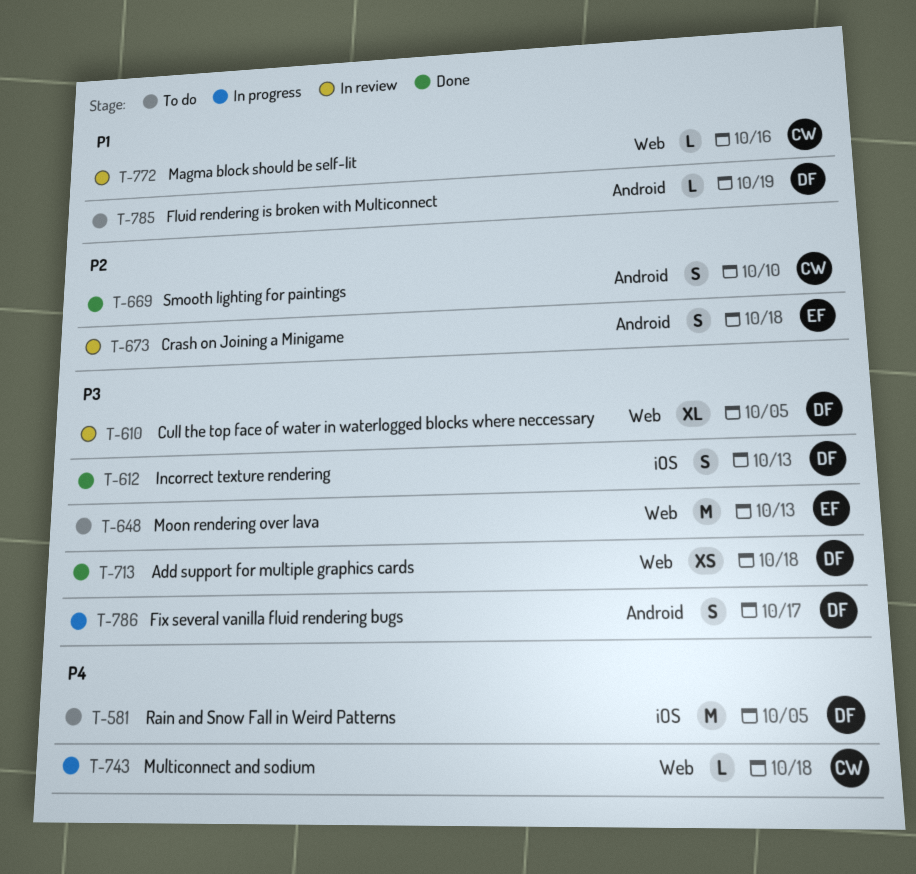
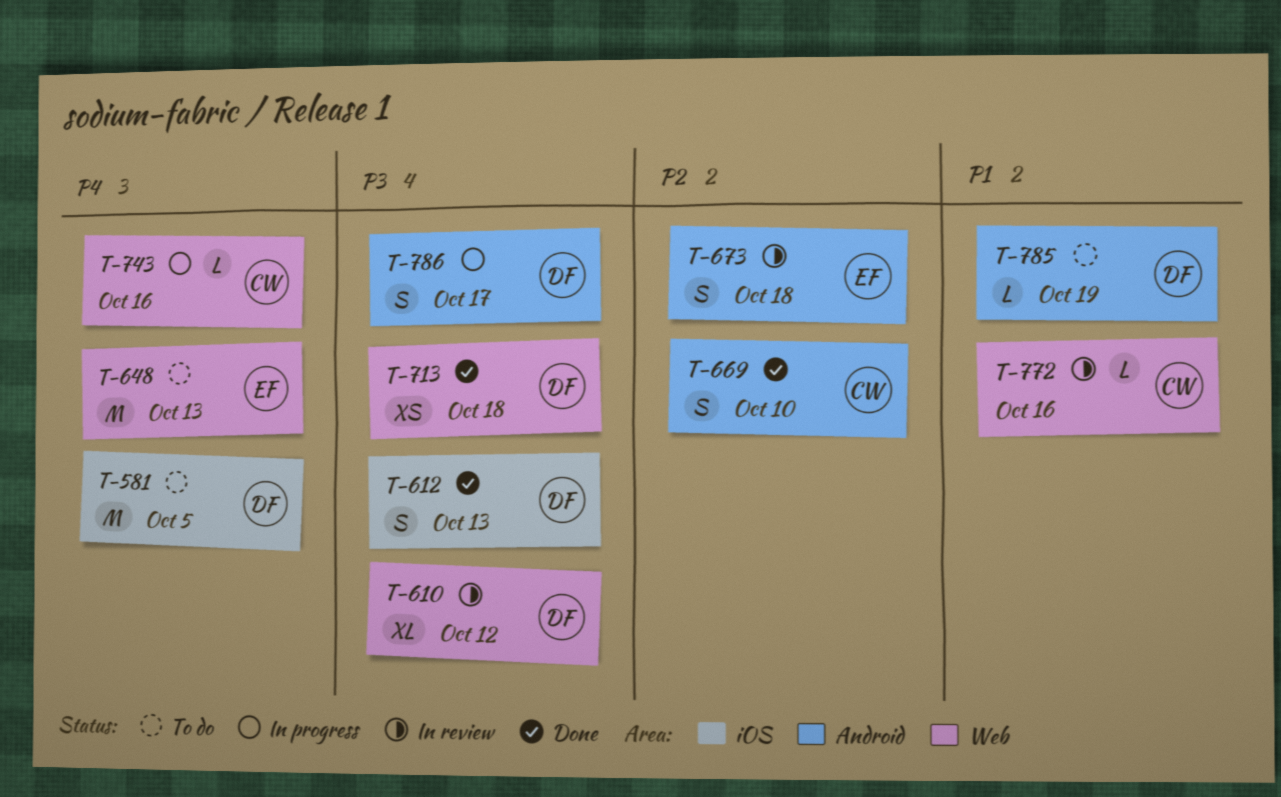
T-610, due: Oct 5 -> Oct 12
T-648, priority: P3 -> P4
T-743, due: Oct 18 -> Oct 16

